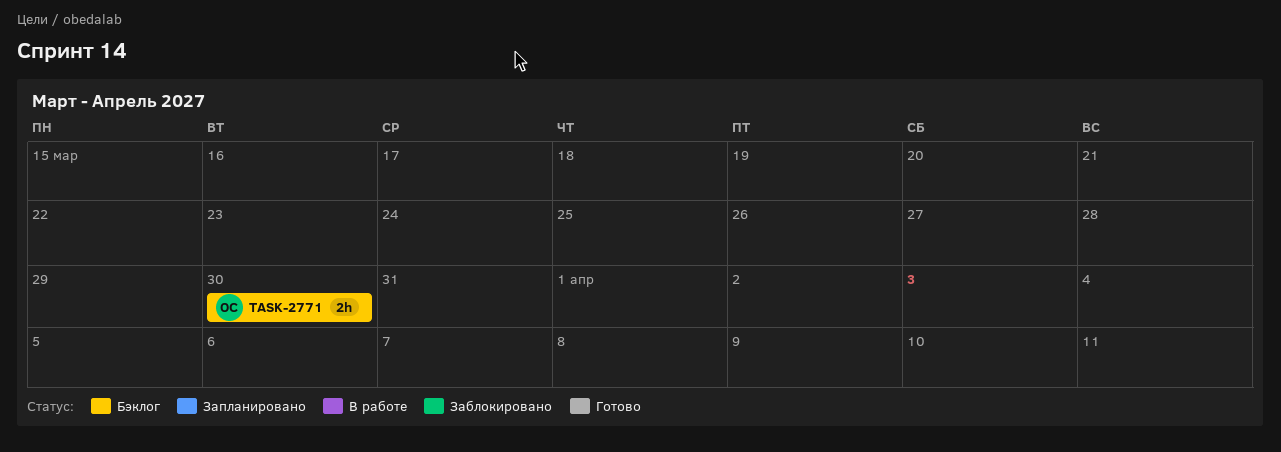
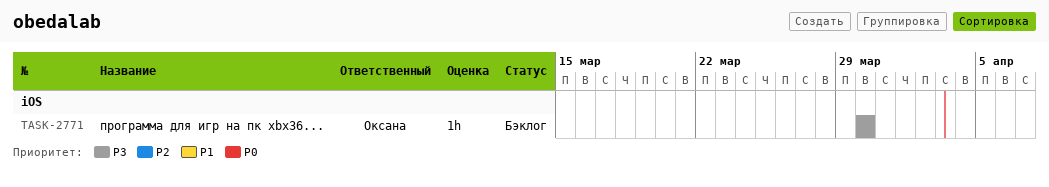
TASK-2771, estimate: 2h -> 1h

